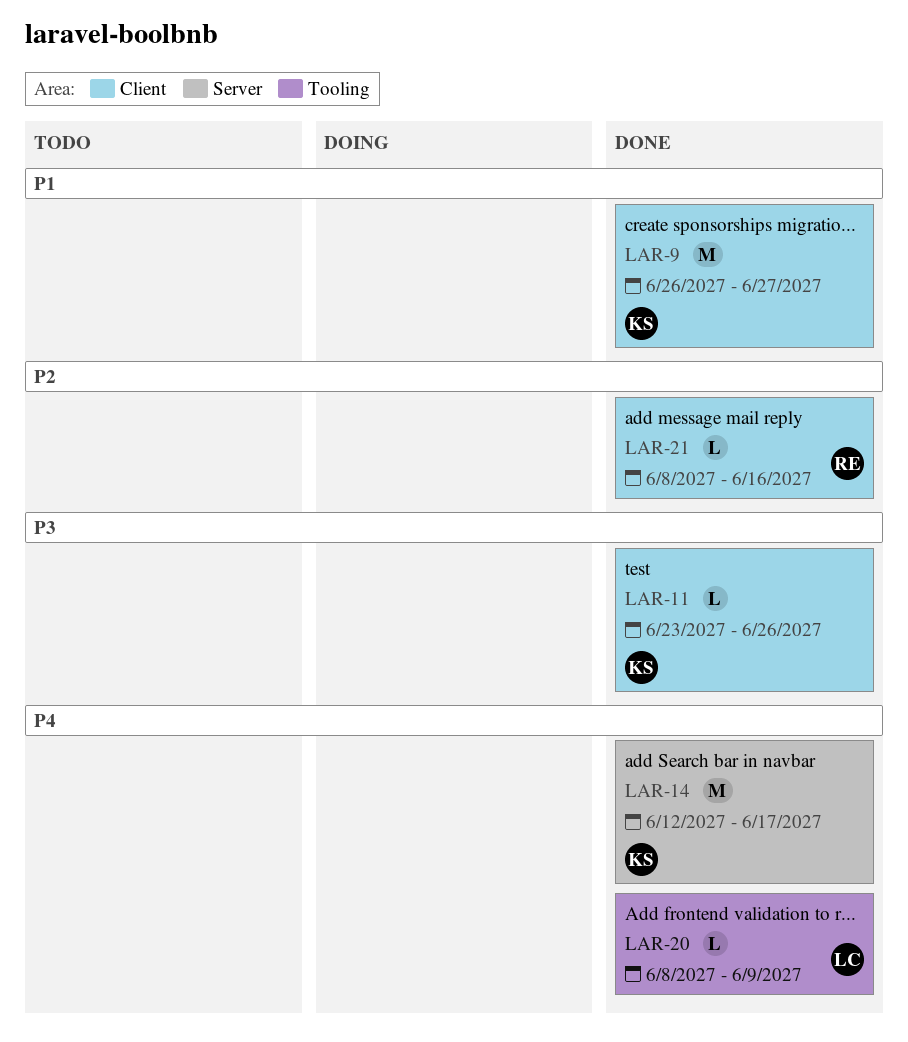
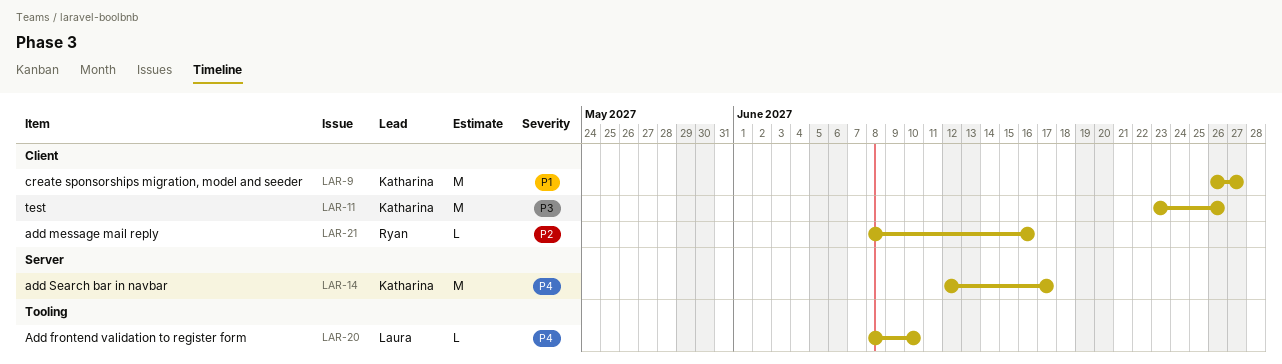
LAR-11, estimate: L -> M
LAR-20, due: Jun 9 -> Jun 10

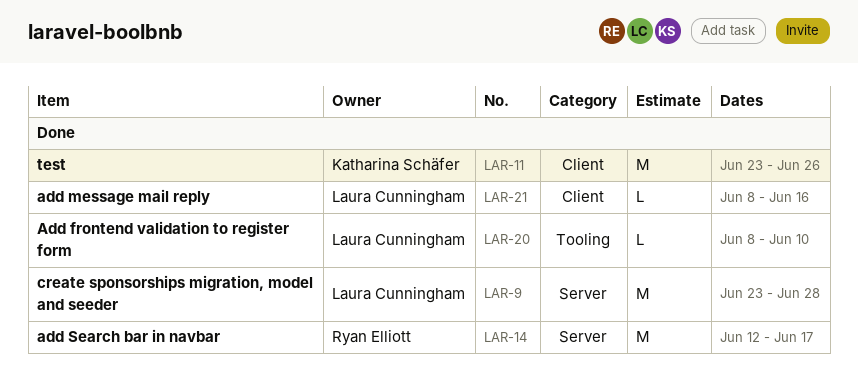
LAR-9, owner: Katharina Schäfer -> Laura Cunningham
LAR-9, label: Client -> Server
LAR-9, start: Jun 26 -> Jun 23
LAR-9, due: Jun 27 -> Jun 28
LAR-14, owner: Katharina Schäfer -> Ryan Elliott
LAR-21, owner: Ryan Elliott -> Laura Cunningham

